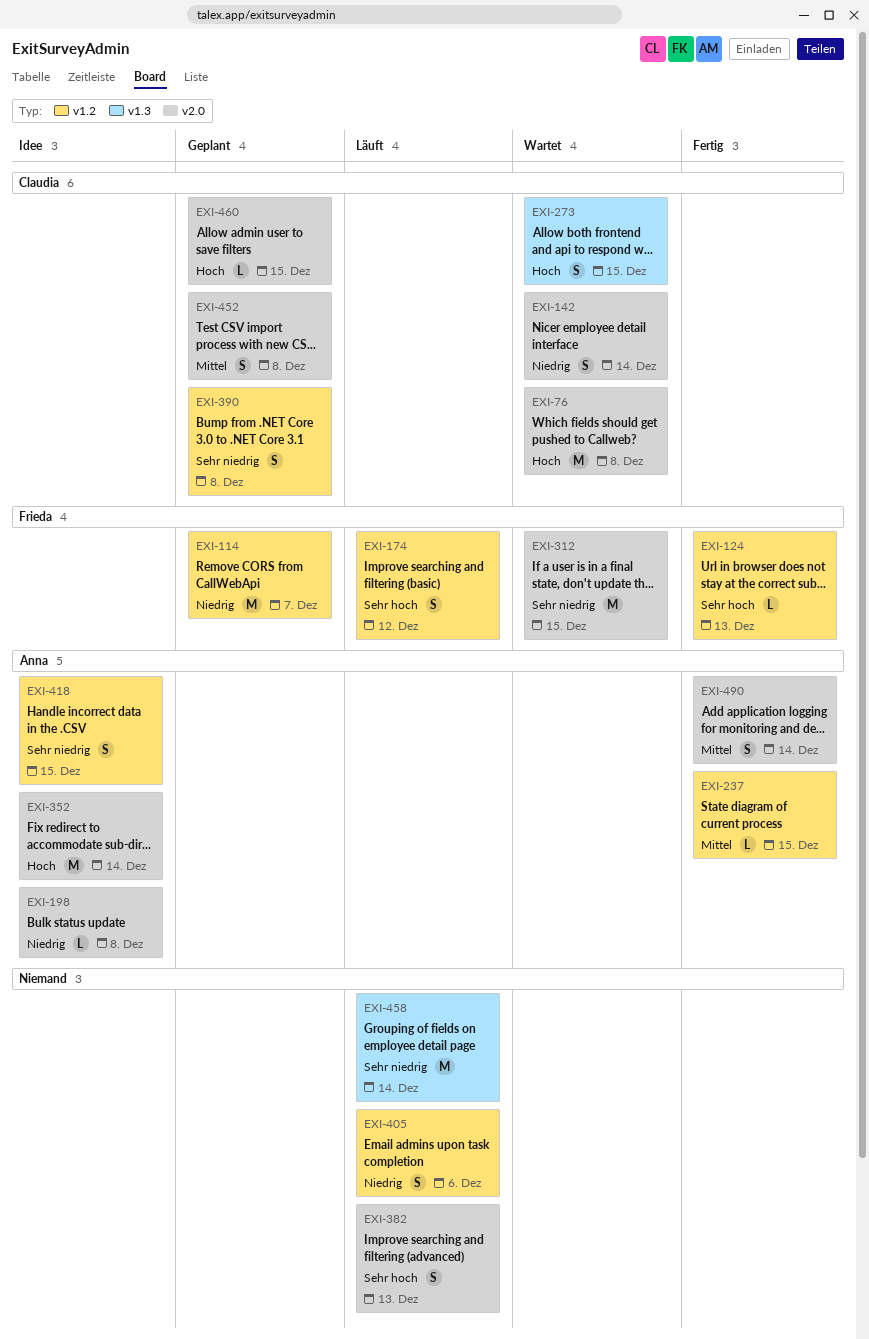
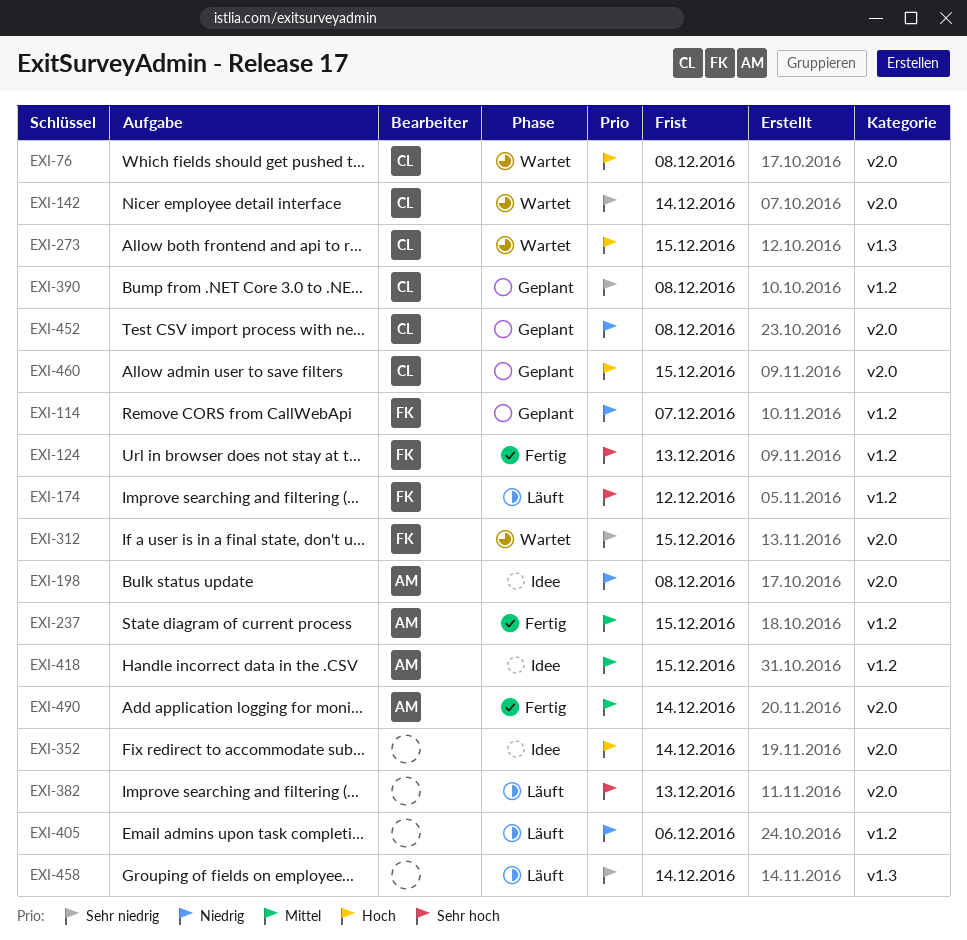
EXI-142, priority: Niedrig -> Sehr niedrig
EXI-352, owner: Anna -> none
EXI-418, priority: Sehr niedrig -> Mittel
EXI-452, priority: Mittel -> Niedrig

